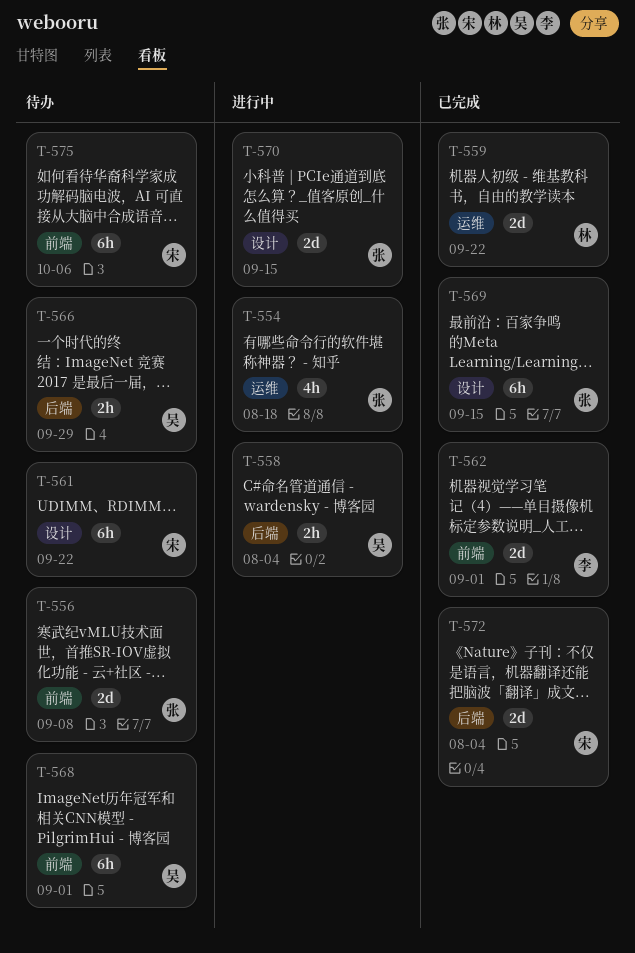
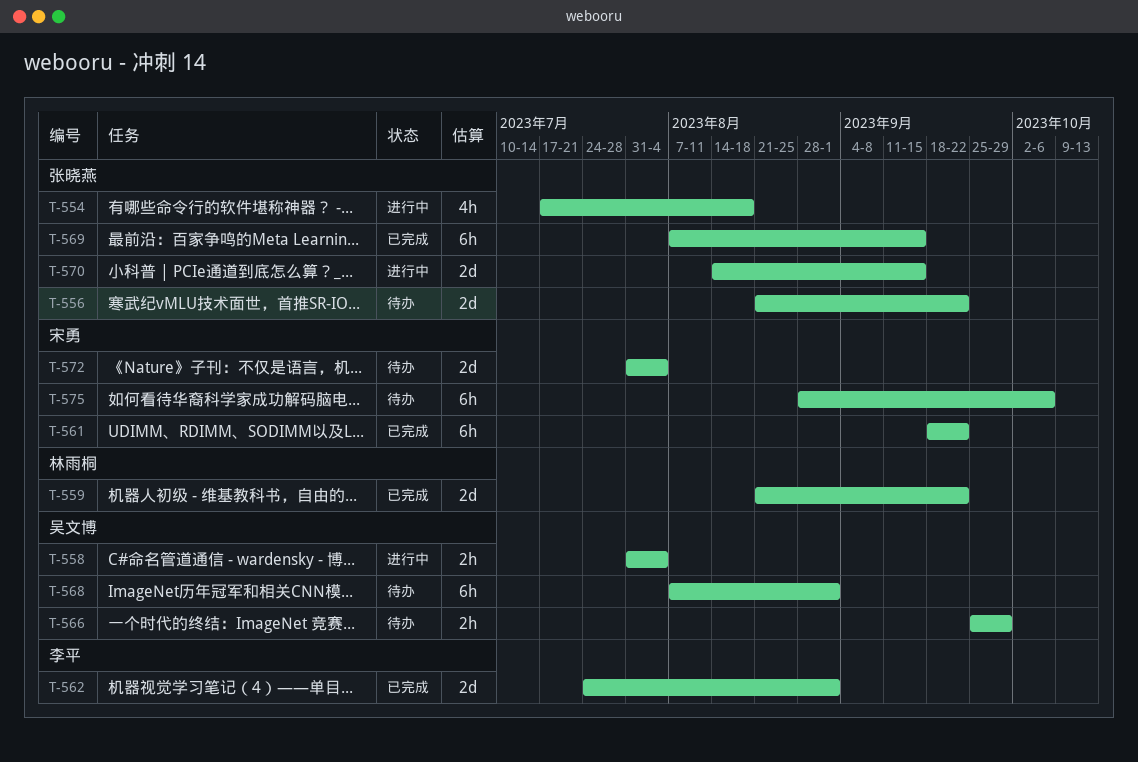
T-556, due: Sep 8 -> Sep 22
T-561, status: 待办 -> 已完成
T-572, status: 已完成 -> 待办

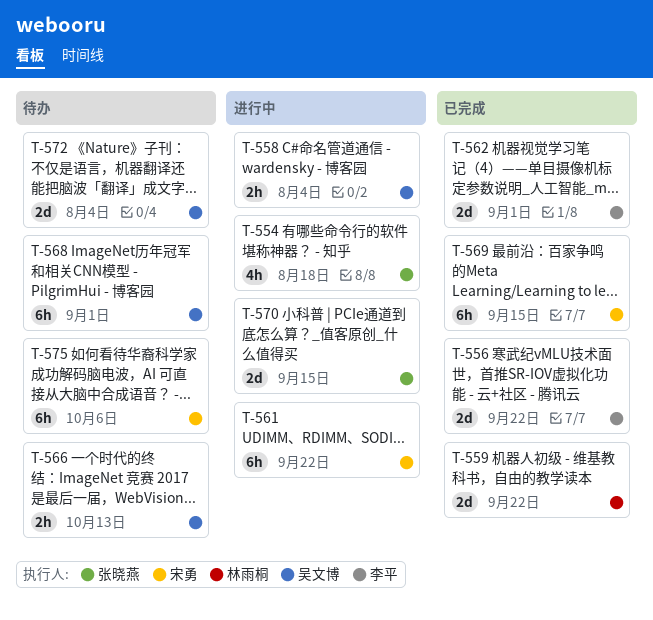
T-556, status: 待办 -> 已完成
T-556, owner: 张晓燕 -> 李平
T-561, status: 已完成 -> 进行中
T-566, due: Sep 29 -> Oct 13
T-569, owner: 张晓燕 -> 宋勇
T-572, owner: 宋勇 -> 吴文博

